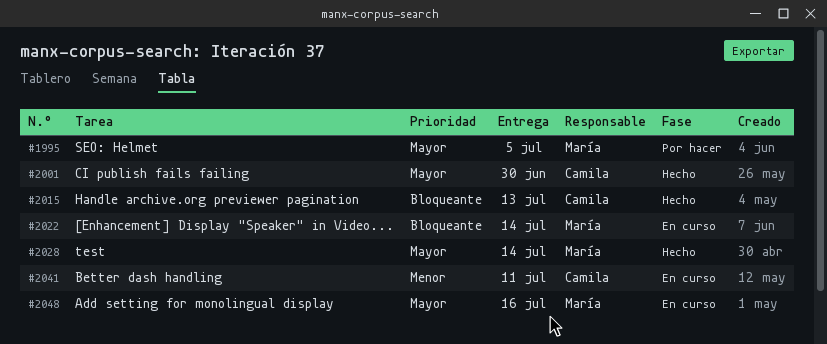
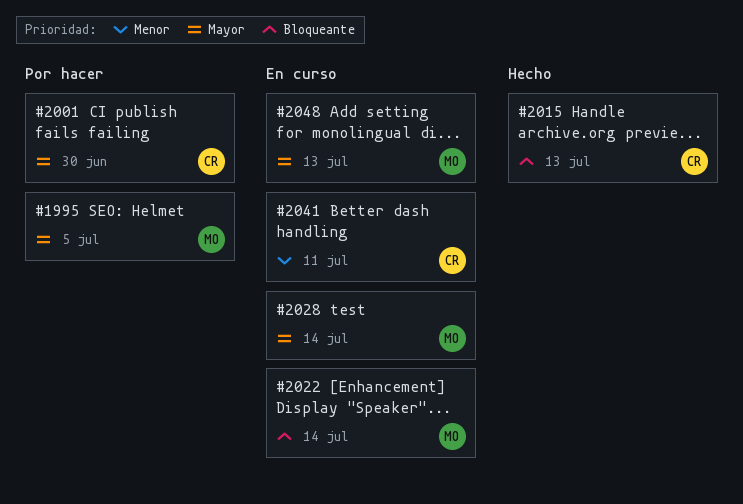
#2001, status: Hecho -> Por hacer
#2028, status: Hecho -> En curso
#2048, due: Jul 16 -> Jul 13

